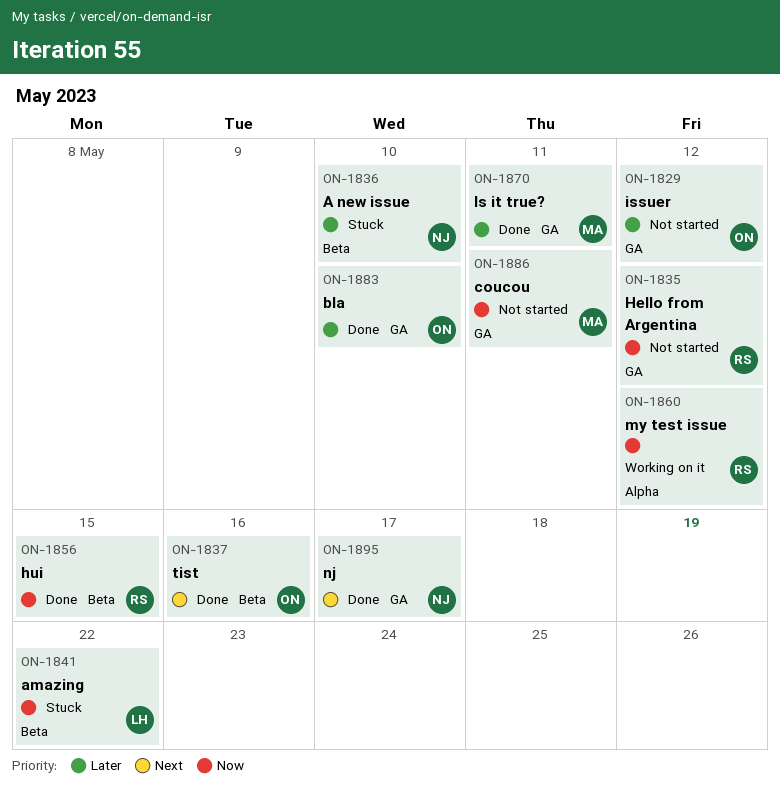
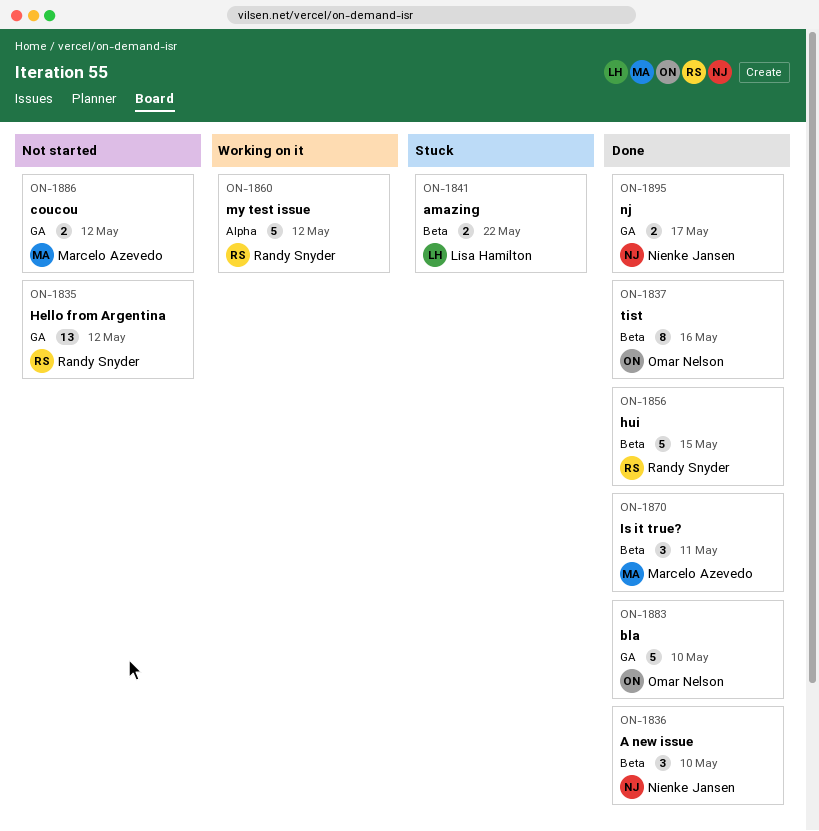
ON-1829: present -> none
ON-1836, status: Stuck -> Done
ON-1870, label: GA -> Beta
ON-1886, due: May 11 -> May 12

